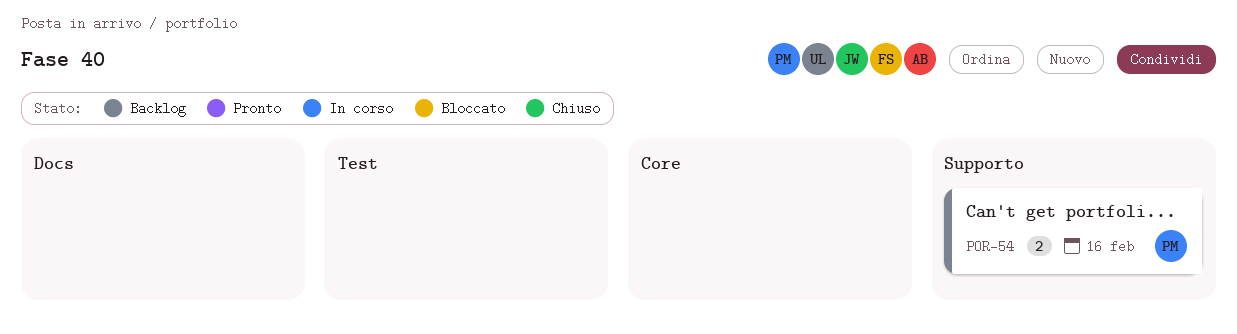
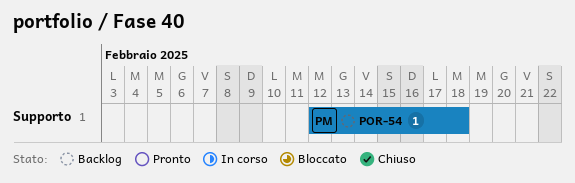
POR-54, estimate: 2 -> 1
POR-54, due: Feb 16 -> Feb 18

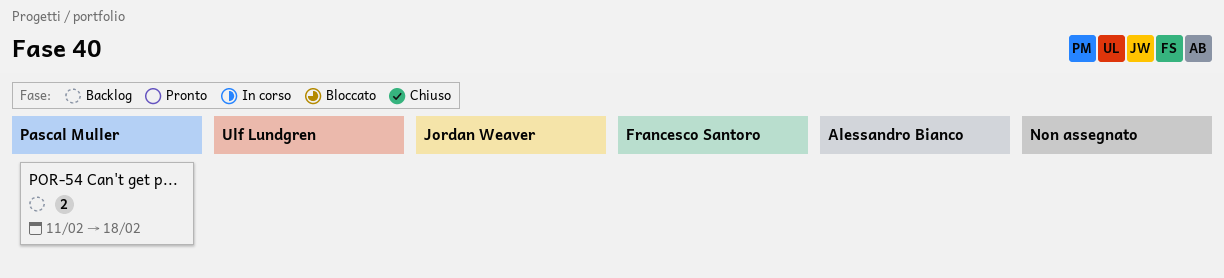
POR-54, estimate: 1 -> 2
POR-54, start: Feb 12 -> Feb 11

